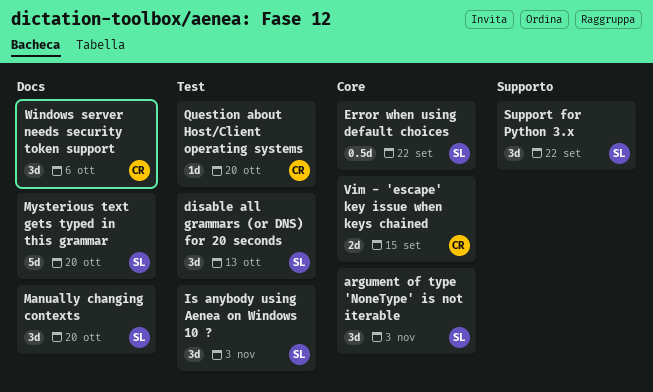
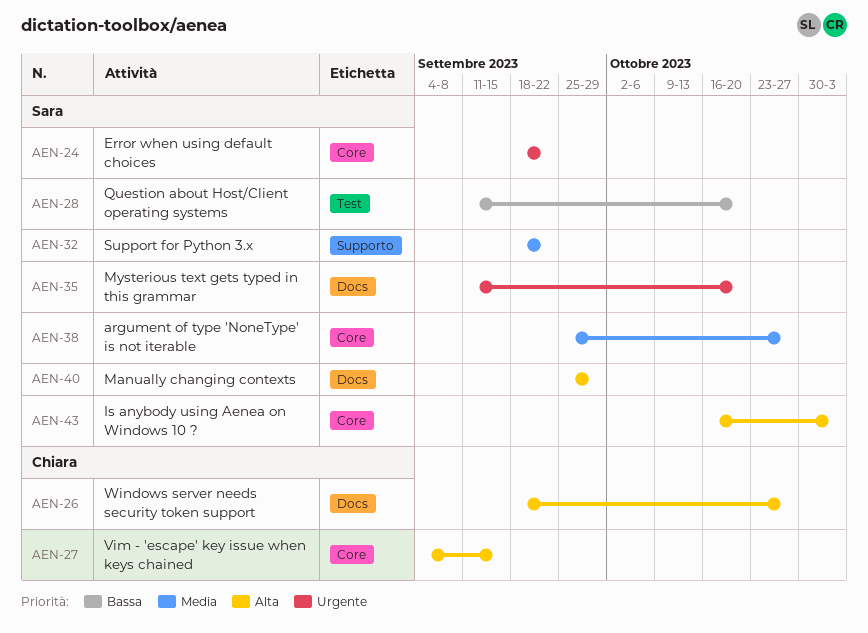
argument of type 'NoneType' is not iterable, due: Nov 3 -> Oct 27
disable all grammars (or DNS) for 20 seconds: present -> none
Is anybody using Aenea on Windows 10 ?, label: Test -> Core
Manually changing contexts, due: Oct 20 -> Sep 29
Question about Host/Client operating systems, owner: Chiara -> Sara
Windows server needs security token support, due: Oct 6 -> Oct 27

